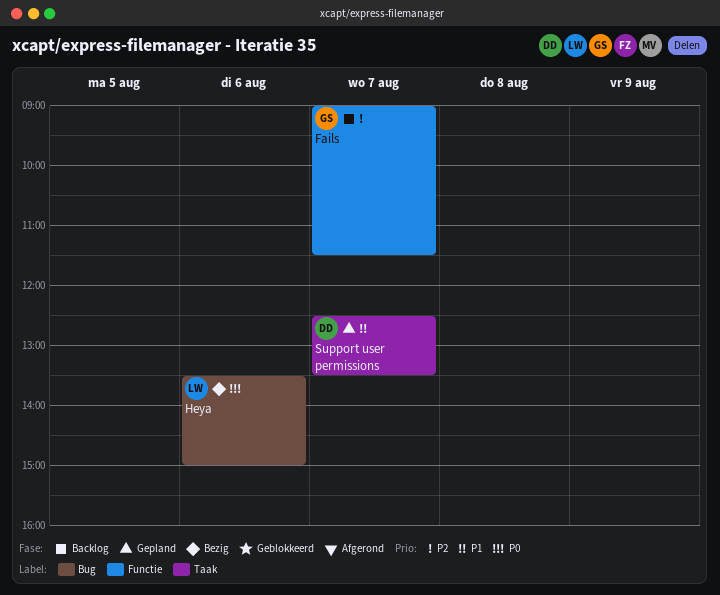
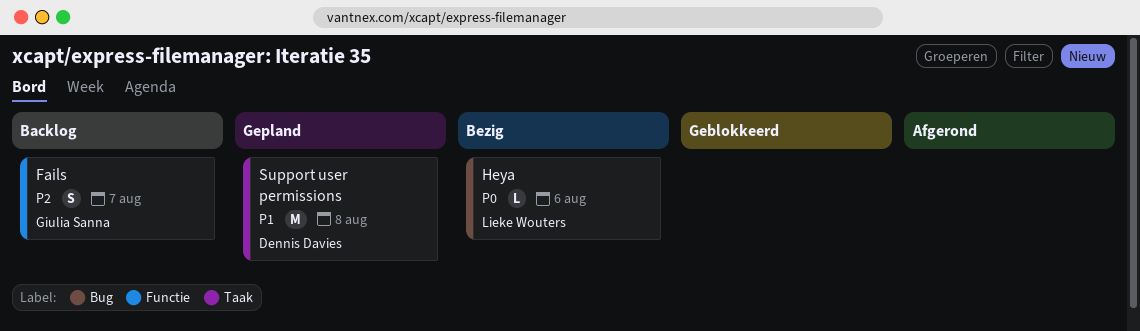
Support user permissions, day: Aug 7 -> Aug 8

